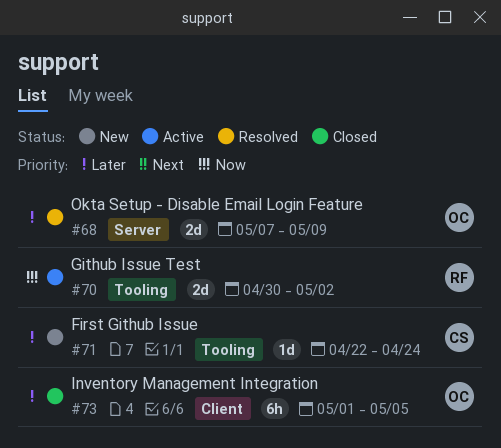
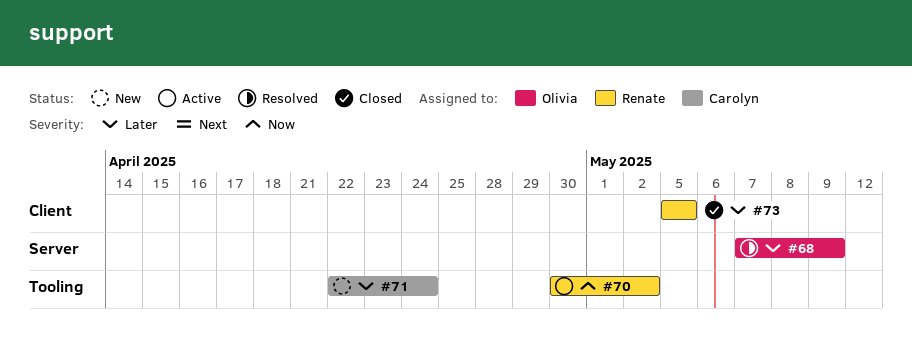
#73, owner: Olivia -> Renate
#73, start: May 1 -> May 5

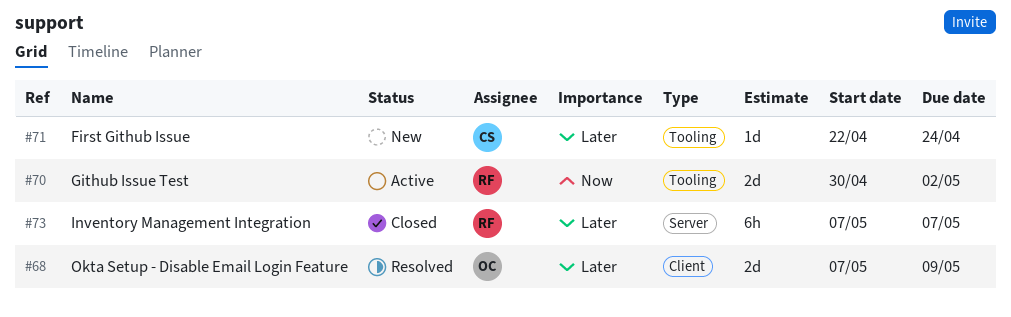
#68, label: Server -> Client
#73, label: Client -> Server
#73, start: May 5 -> May 7
#73, due: May 5 -> May 7

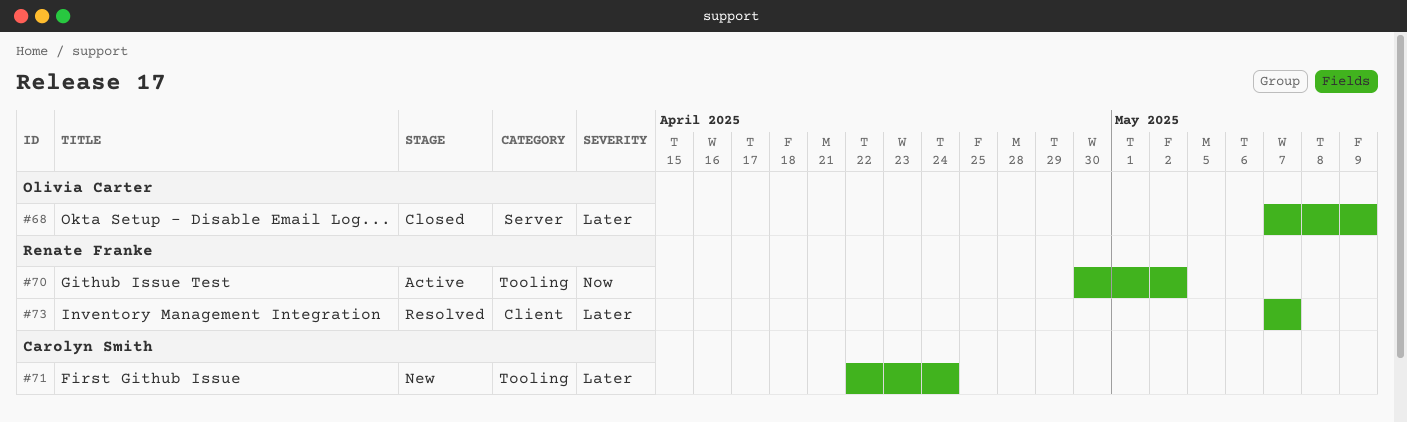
#68, status: Resolved -> Closed
#68, label: Client -> Server
#73, status: Closed -> Resolved
#73, label: Server -> Client

